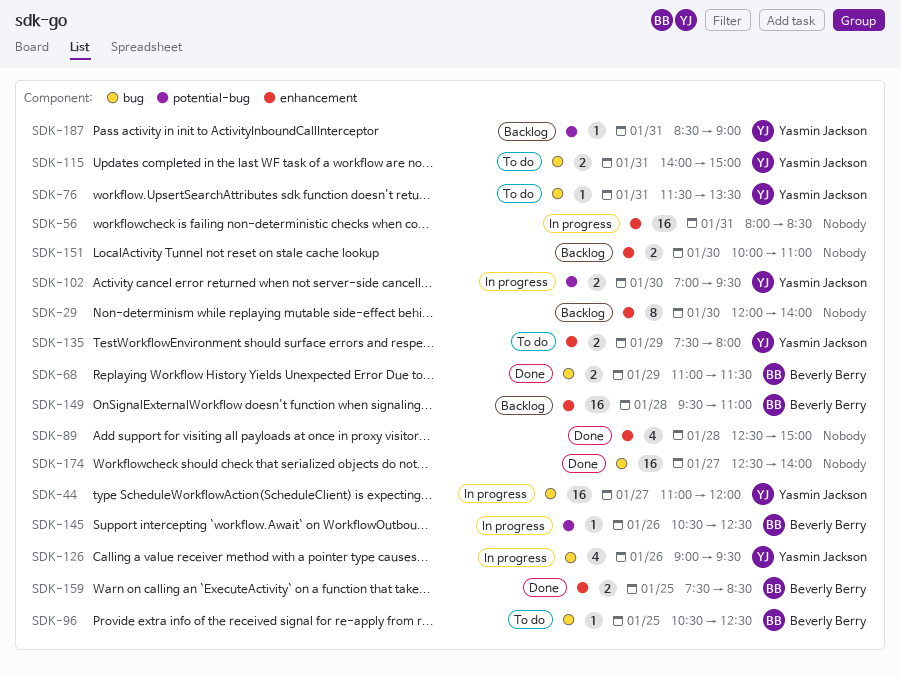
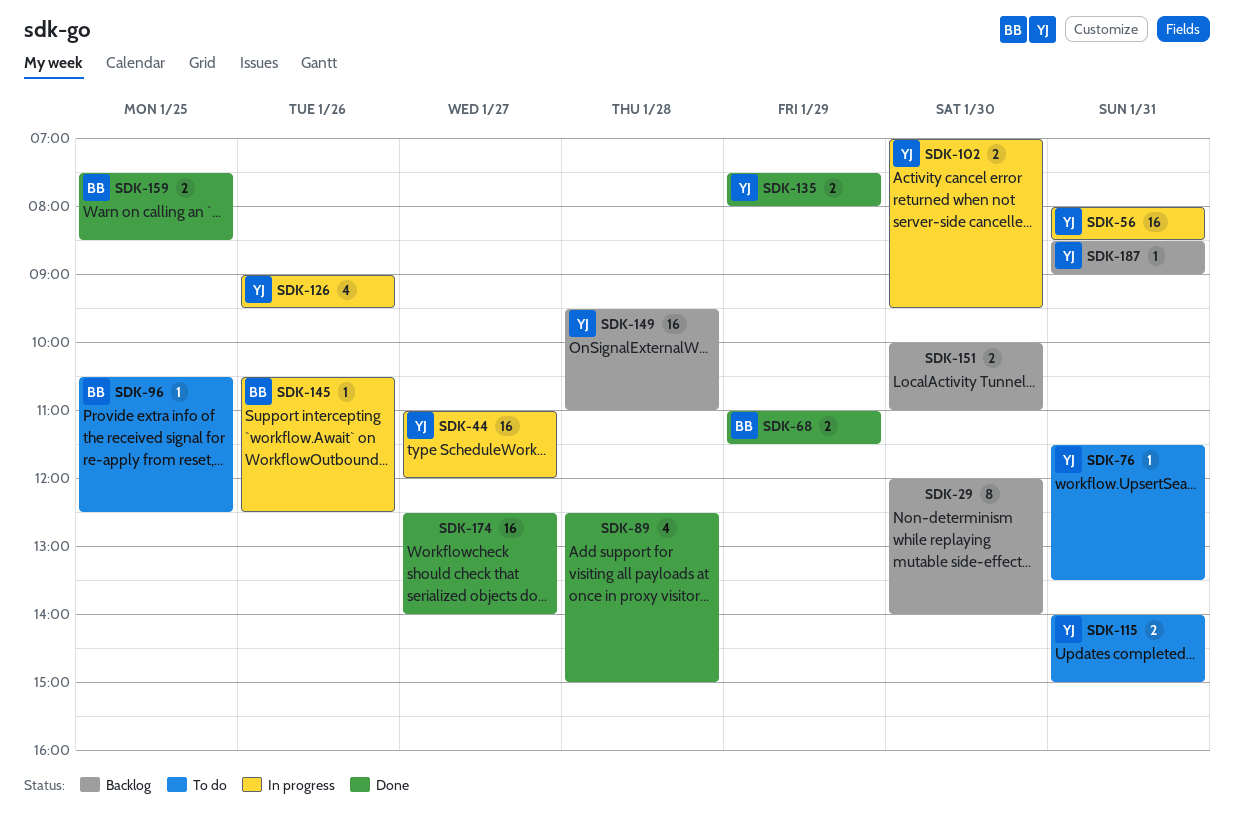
SDK-56, owner: none -> Yasmin Jackson
SDK-135, status: To do -> Done
SDK-149, owner: Beverly Berry -> Yasmin Jackson

